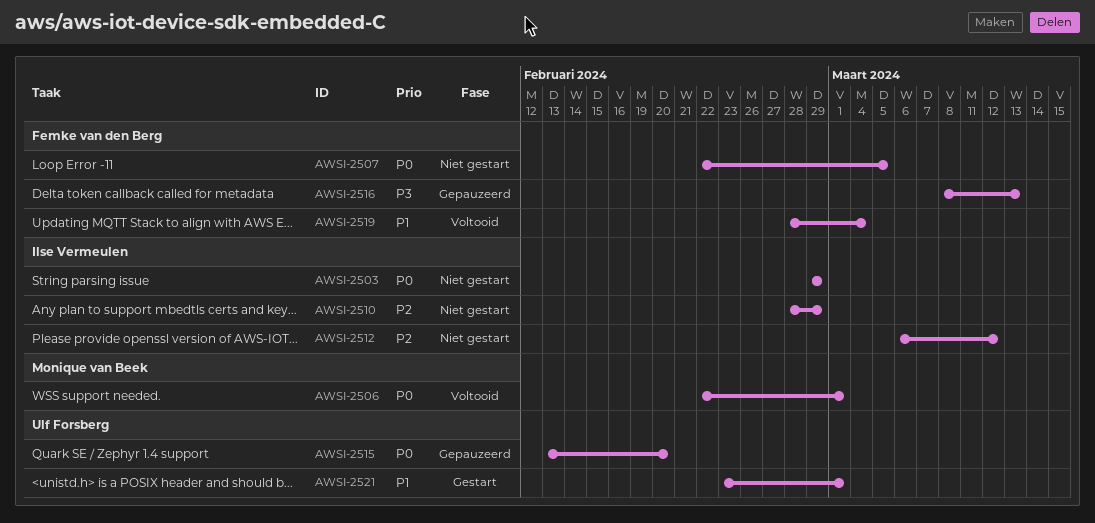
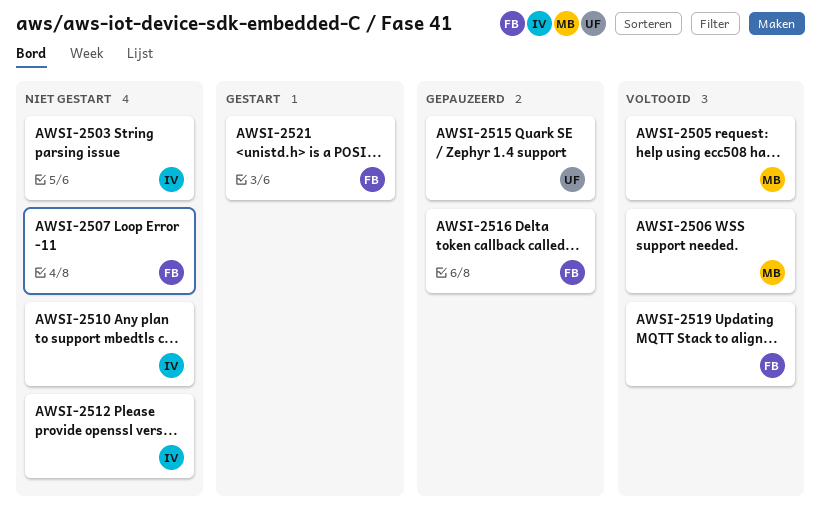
AWSI-2505: none -> present
AWSI-2521, owner: Ulf Forsberg -> Femke van den Berg

